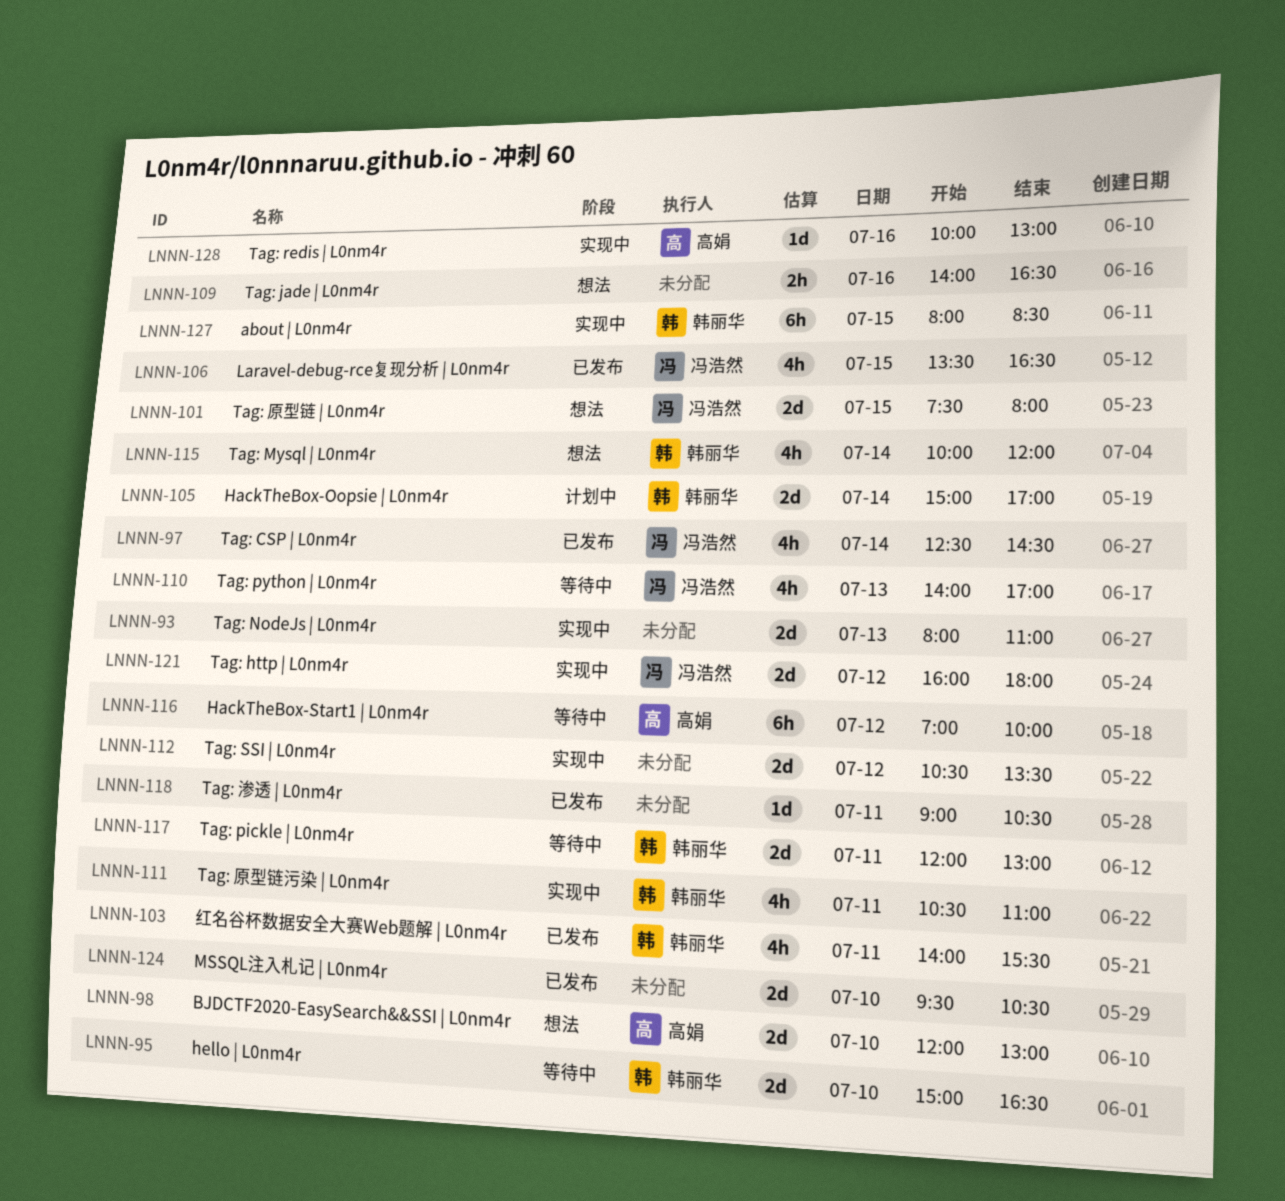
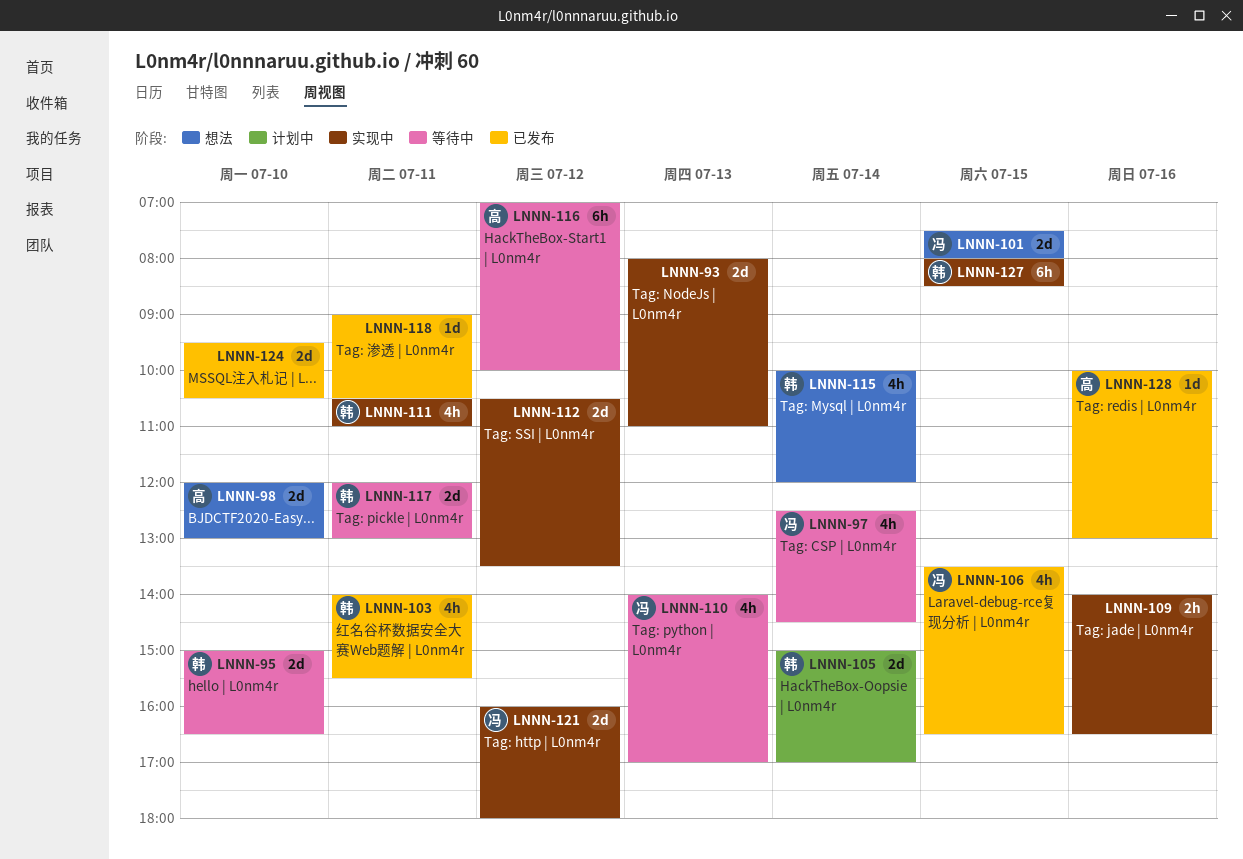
LNNN-97, status: 已发布 -> 等待中
LNNN-109, status: 想法 -> 实现中
LNNN-128, status: 实现中 -> 已发布

